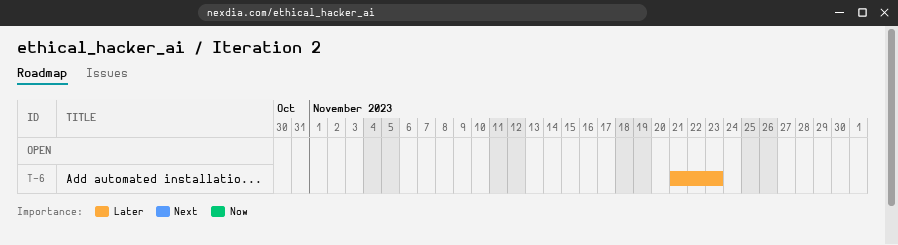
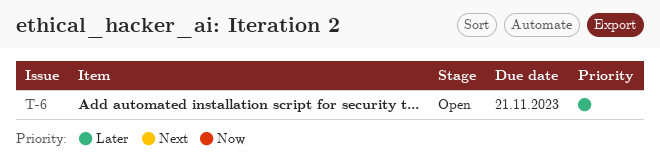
T-6, due: Nov 23 -> Nov 21

